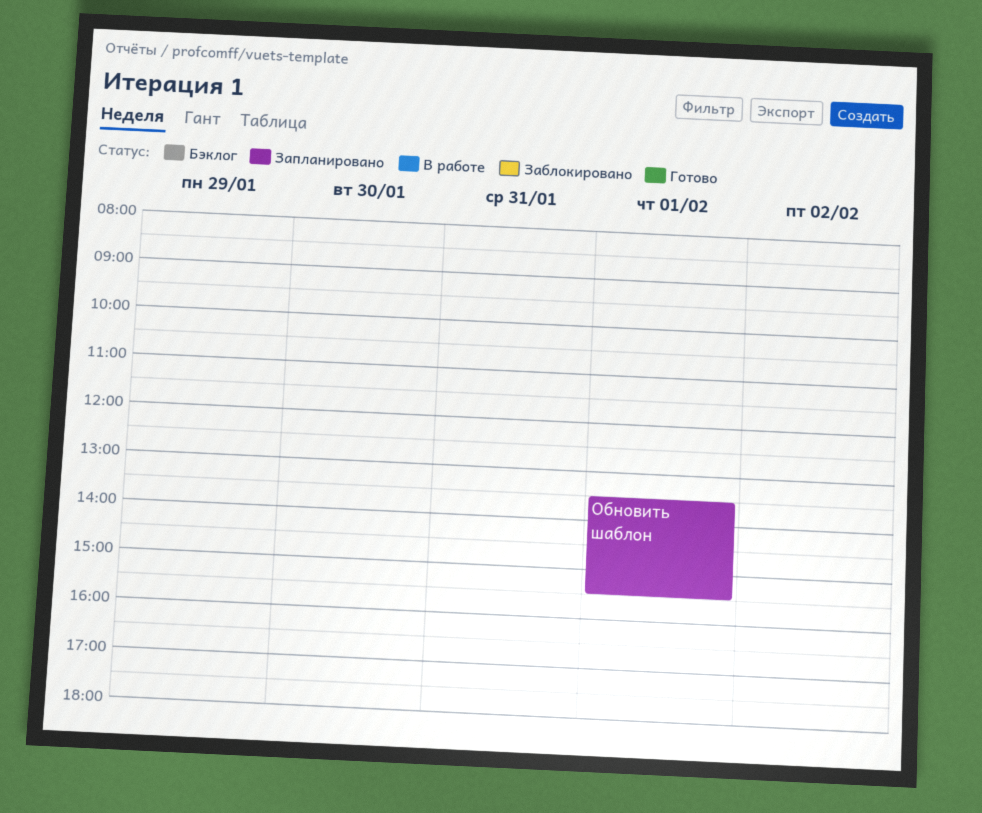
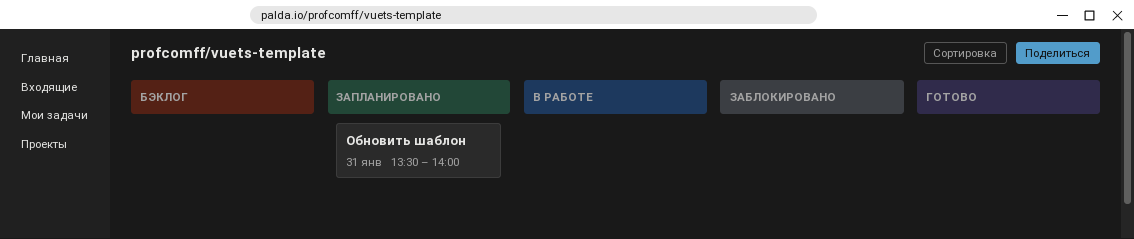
Обновить шаблон, day: Feb 1 -> Jan 31
Обновить шаблон, ends: 15:30 -> 14:00

